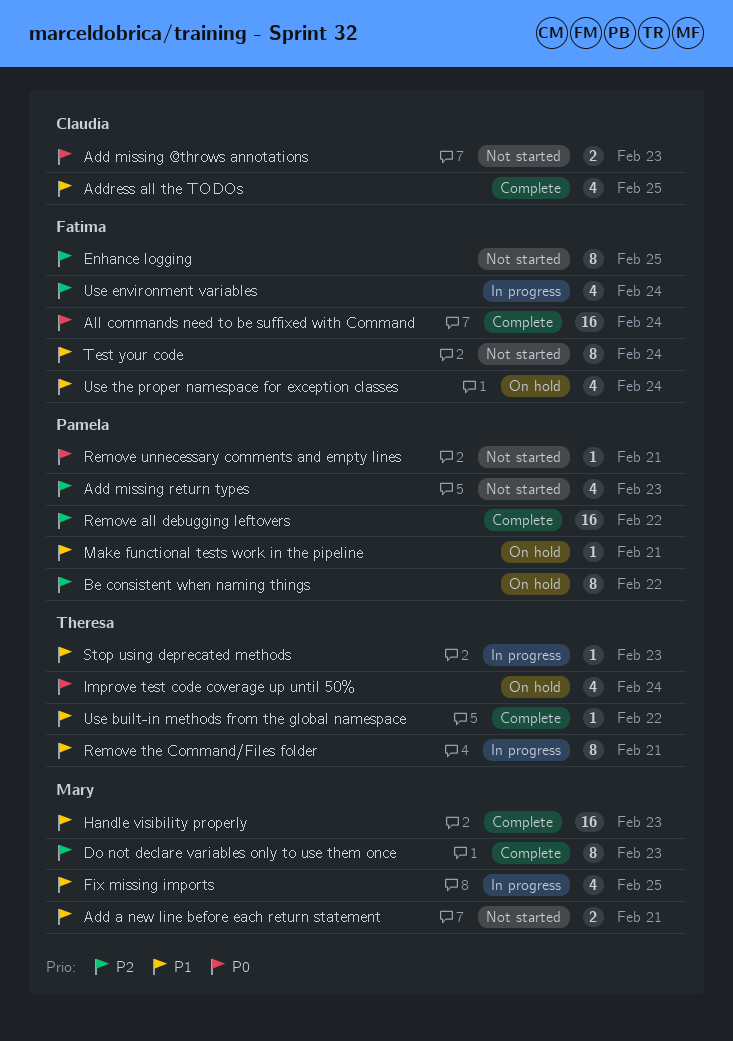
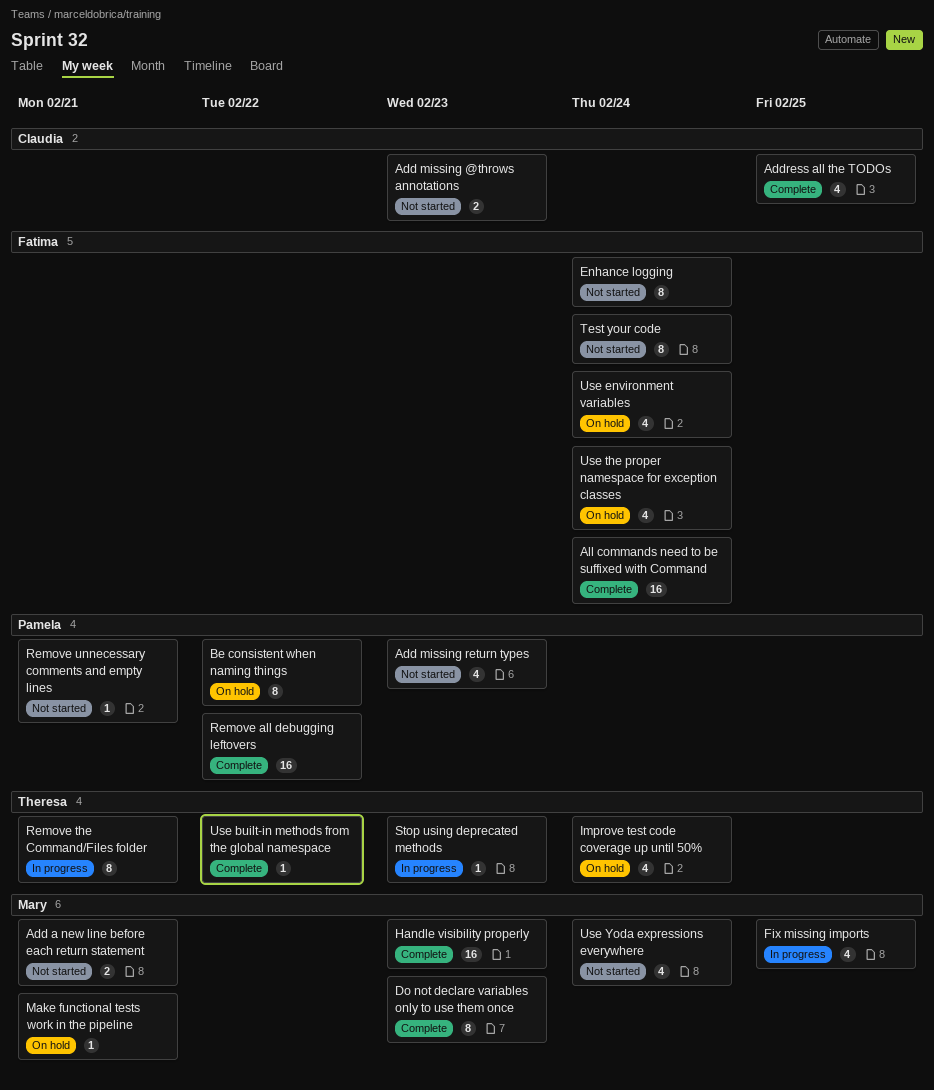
Enhance logging, due: Feb 25 -> Feb 24
Make functional tests work in the pipeline, owner: Pamela -> Mary
Use environment variables, status: In progress -> On hold
Use Yoda expressions everywhere: none -> present

